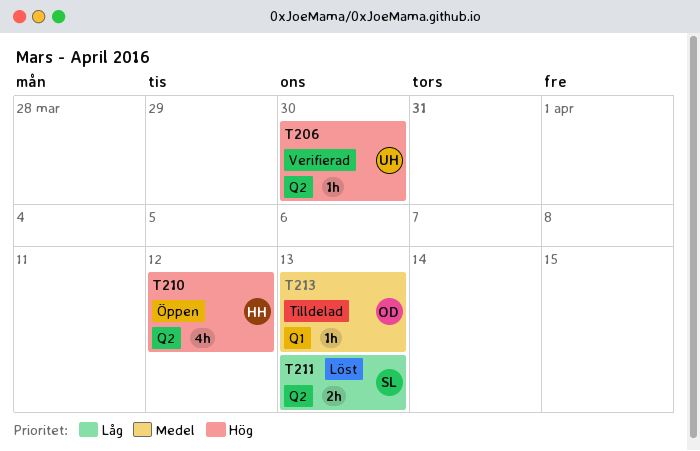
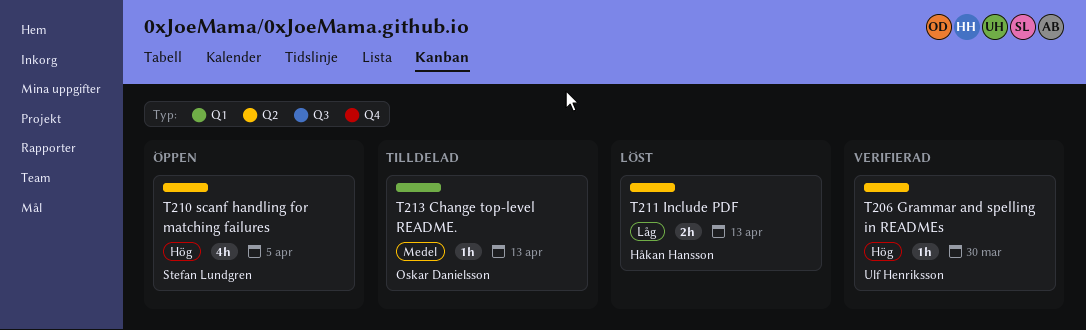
T210, owner: Håkan Hansson -> Stefan Lundgren
T210, due: Apr 12 -> Apr 5
T211, owner: Stefan Lundgren -> Håkan Hansson

